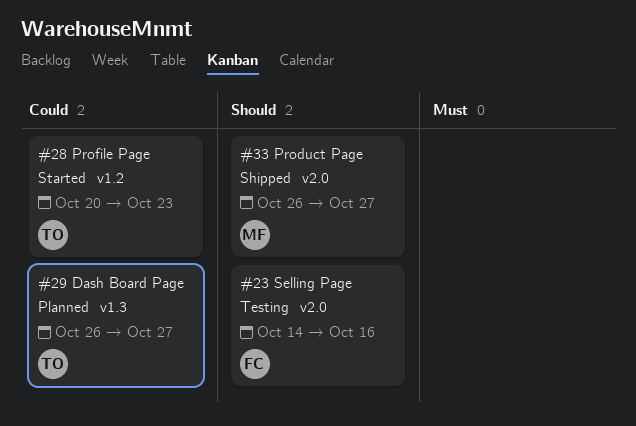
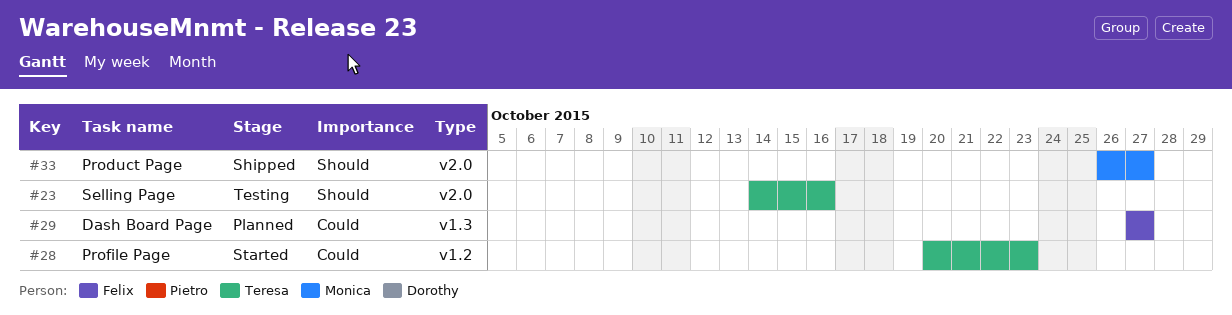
#23, owner: Felix -> Teresa
#29, owner: Teresa -> Felix
#29, start: Oct 26 -> Oct 27

